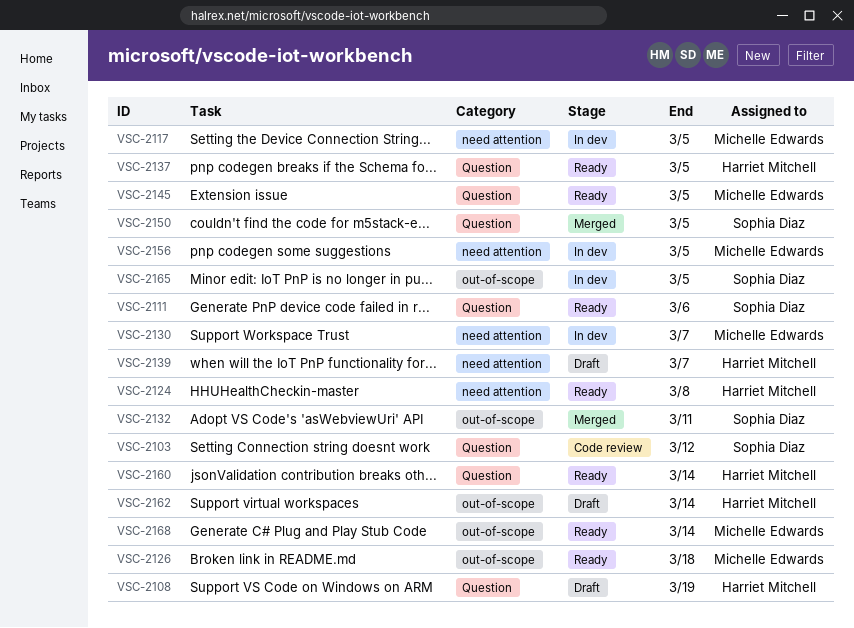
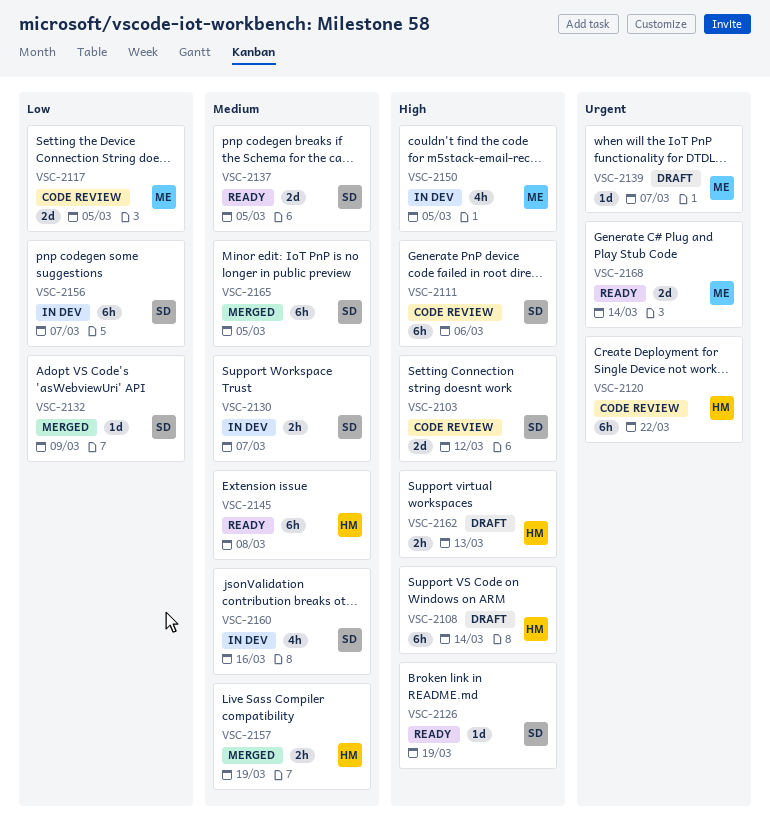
VSC-2108, due: Mar 19 -> Mar 14
VSC-2111, status: Ready -> Code review
VSC-2117, status: In dev -> Code review
VSC-2120: none -> present
VSC-2124: present -> none
VSC-2126, owner: Michelle Edwards -> Sophia Diaz
VSC-2126, due: Mar 18 -> Mar 19
VSC-2130, owner: Michelle Edwards -> Sophia Diaz
VSC-2132, due: Mar 11 -> Mar 9
VSC-2137, owner: Harriet Mitchell -> Sophia Diaz
VSC-2139, owner: Harriet Mitchell -> Michelle Edwards
VSC-2145, owner: Michelle Edwards -> Harriet Mitchell
VSC-2145, due: Mar 5 -> Mar 8
VSC-2150, status: Merged -> In dev
VSC-2150, owner: Sophia Diaz -> Michelle Edwards
VSC-2156, owner: Michelle Edwards -> Sophia Diaz
VSC-2156, due: Mar 5 -> Mar 7
VSC-2157: none -> present
VSC-2160, status: Ready -> In dev
VSC-2160, owner: Harriet Mitchell -> Sophia Diaz
VSC-2160, due: Mar 14 -> Mar 16
VSC-2162, due: Mar 14 -> Mar 13
VSC-2165, status: In dev -> Merged

